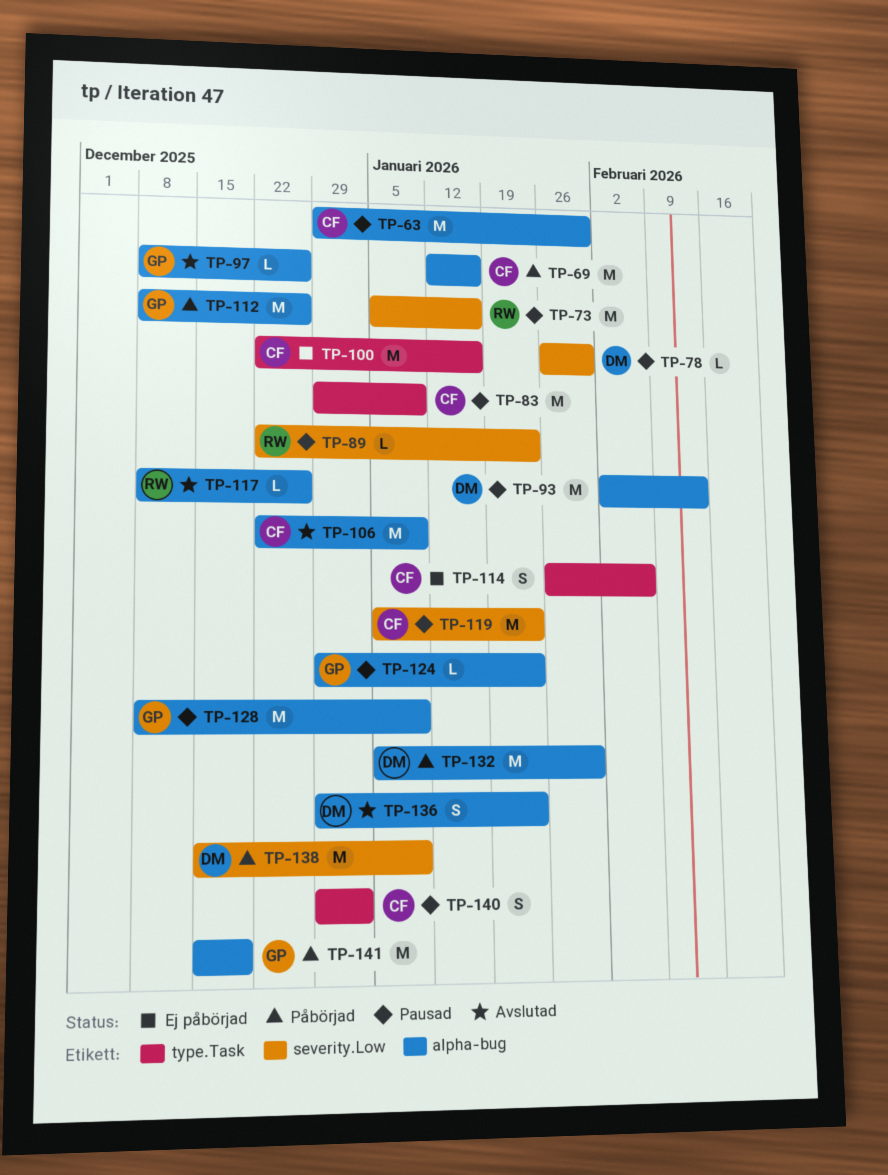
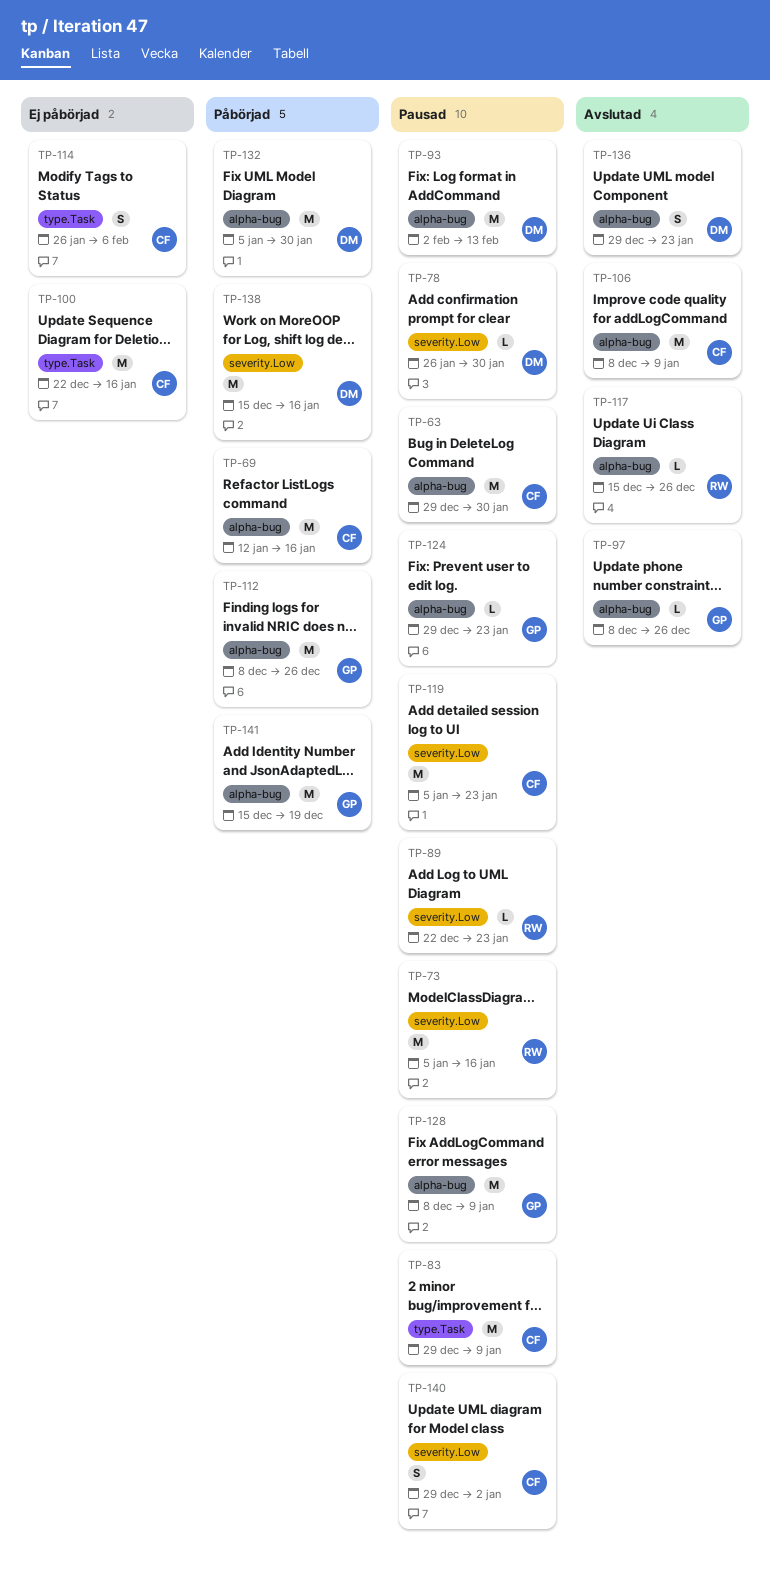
TP-106, start: Dec 22 -> Dec 8
TP-117, start: Dec 8 -> Dec 15
TP-138, due: Jan 9 -> Jan 16
TP-140, label: type.Task -> severity.Low

